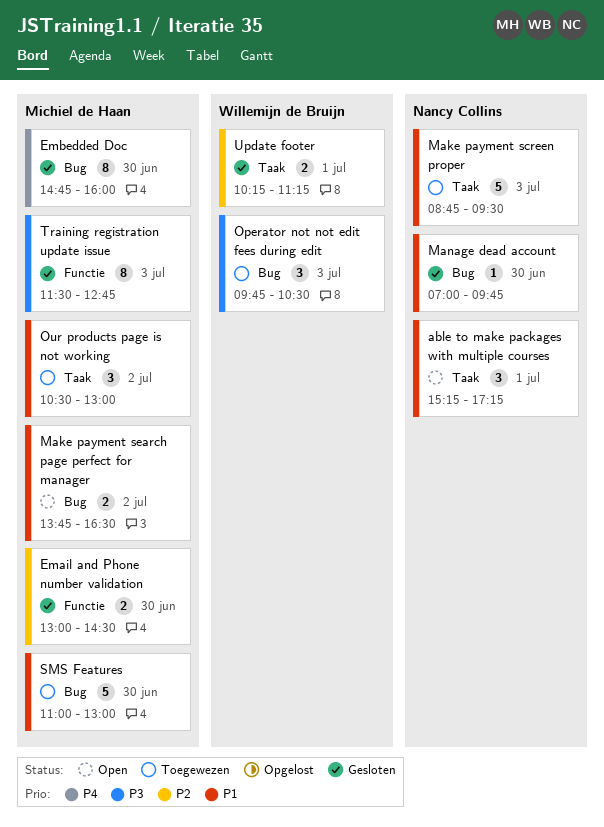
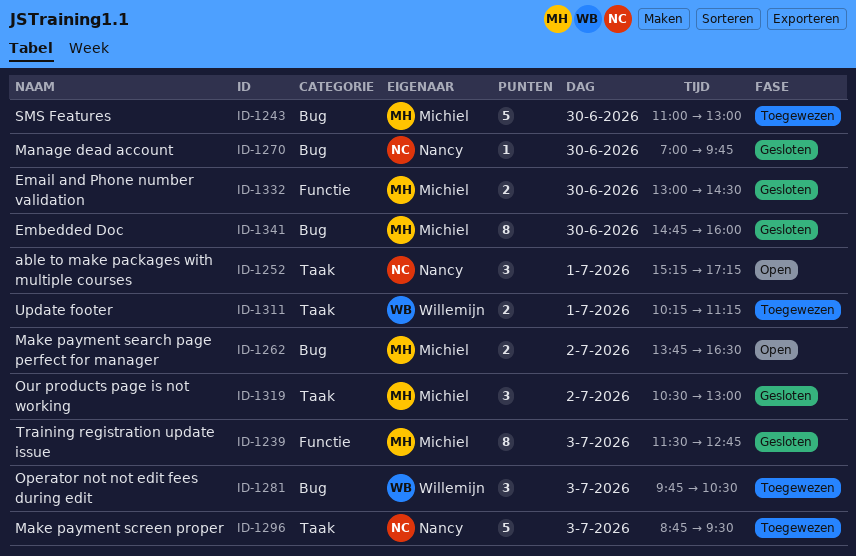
Our products page is not working, status: Toegewezen -> Gesloten
Update footer, status: Gesloten -> Toegewezen

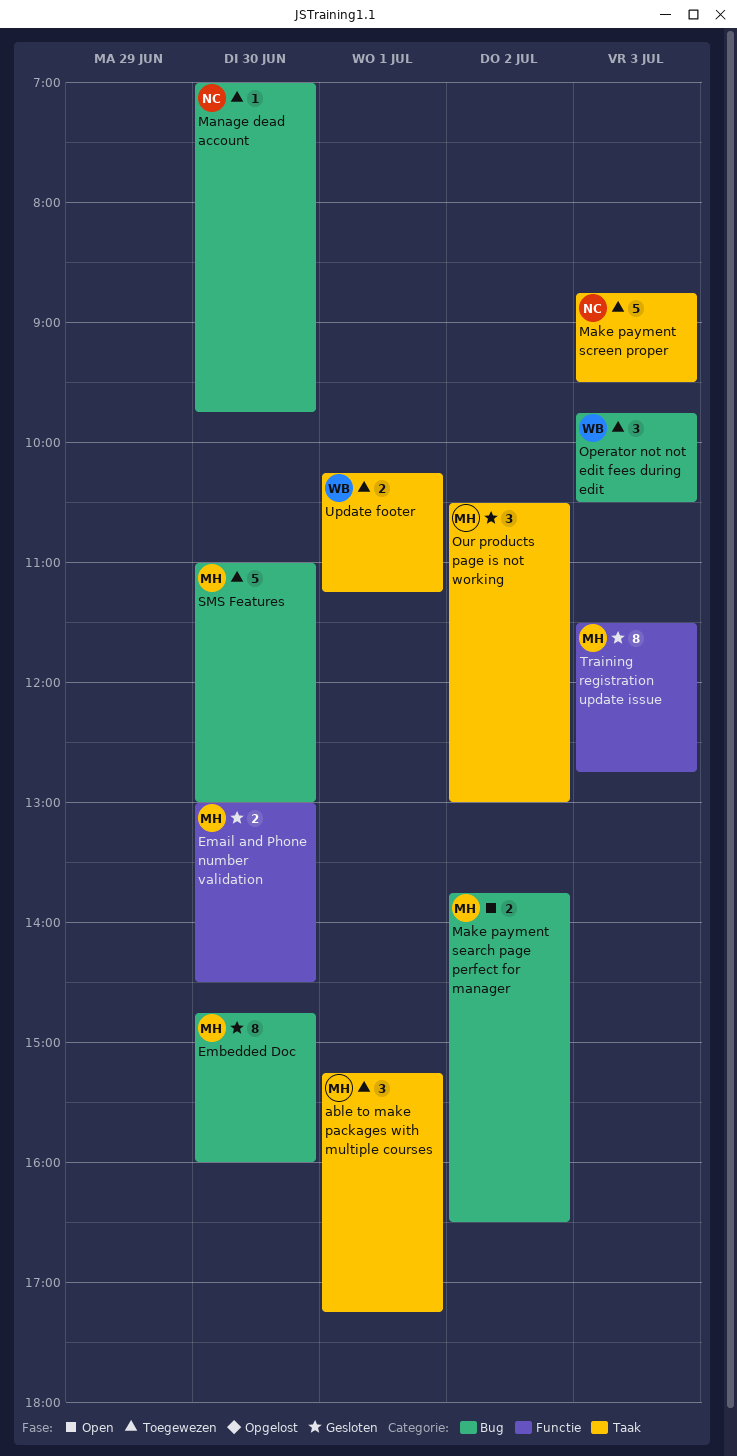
able to make packages with multiple courses, status: Open -> Toegewezen
able to make packages with multiple courses, owner: Nancy -> Michiel
Manage dead account, status: Gesloten -> Toegewezen

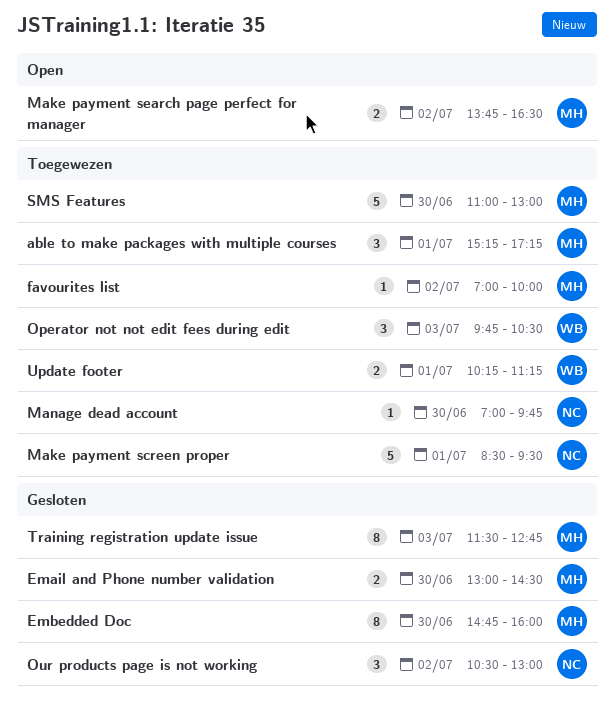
favourites list: none -> present
Make payment screen proper, day: Jul 3 -> Jul 1
Make payment screen proper, begins: 08:45 -> 08:30
Our products page is not working, owner: MH -> NC

